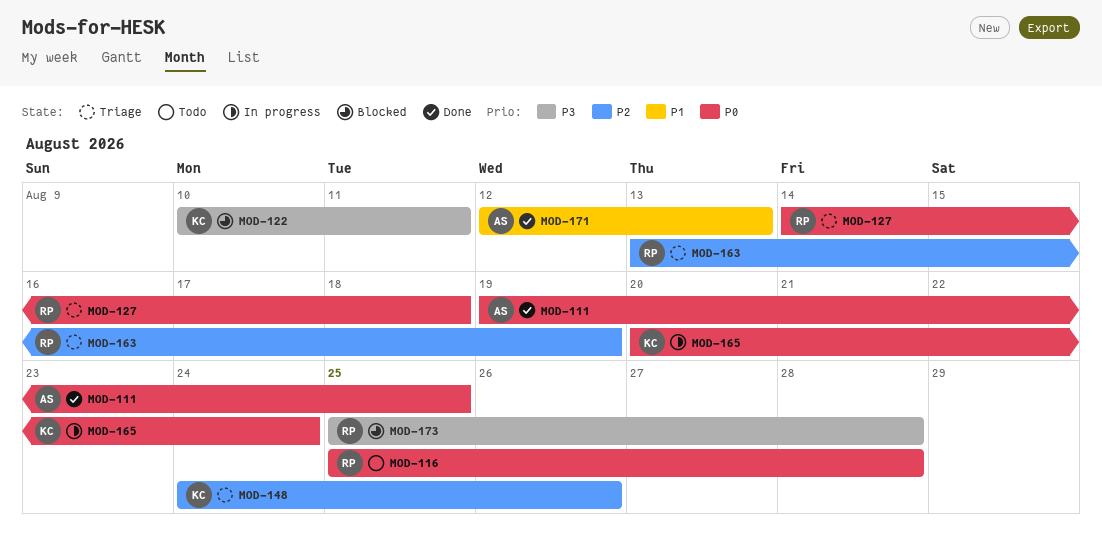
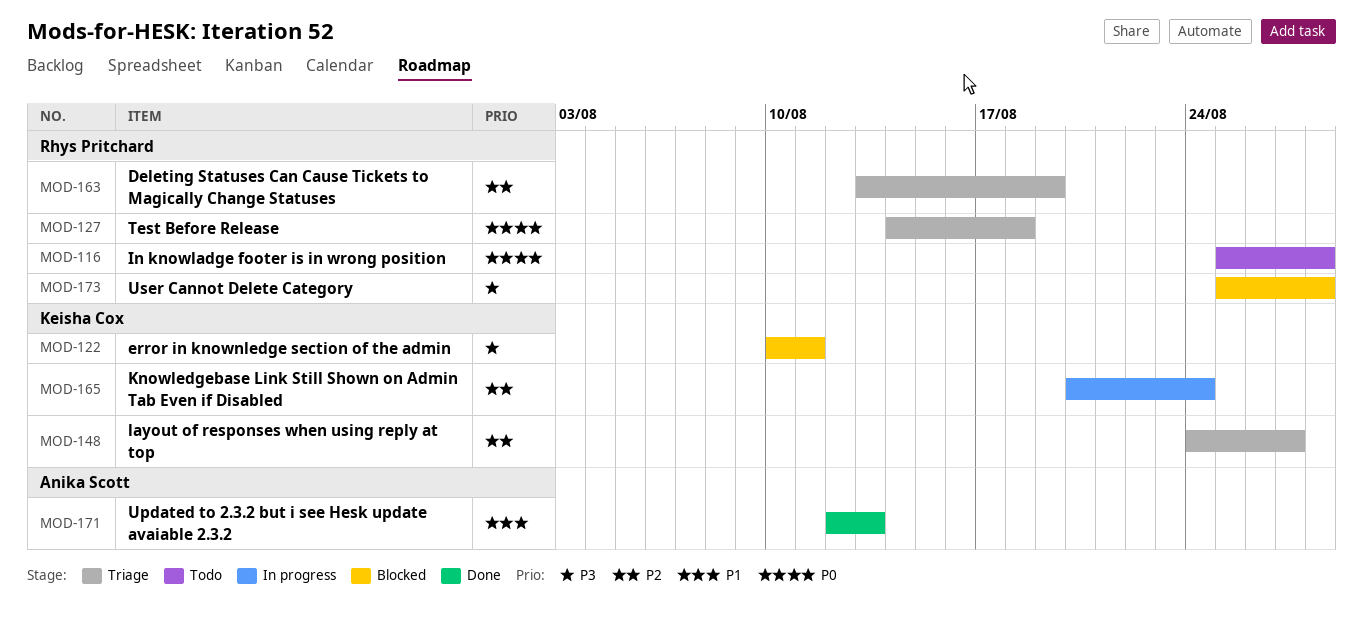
MOD-111: present -> none
MOD-148, due: Aug 26 -> Aug 27
MOD-165, priority: P0 -> P2

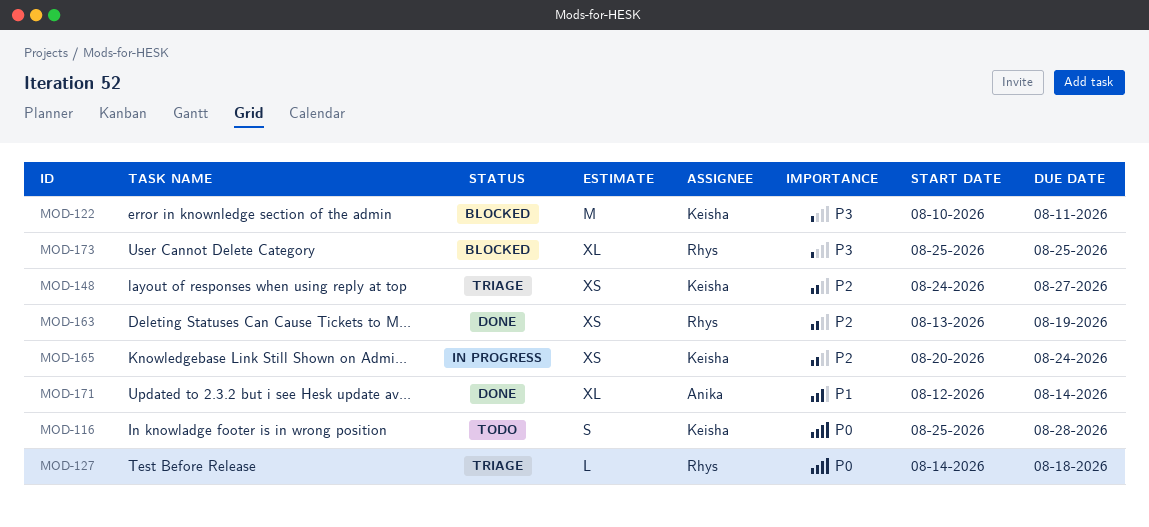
MOD-116, owner: Rhys Pritchard -> Keisha Cox
MOD-163, status: Triage -> Done
MOD-171, due: Aug 13 -> Aug 14
MOD-173, due: Aug 28 -> Aug 25

